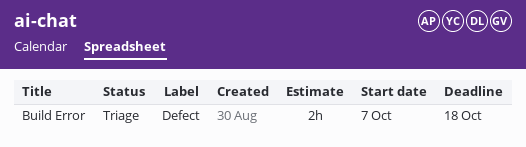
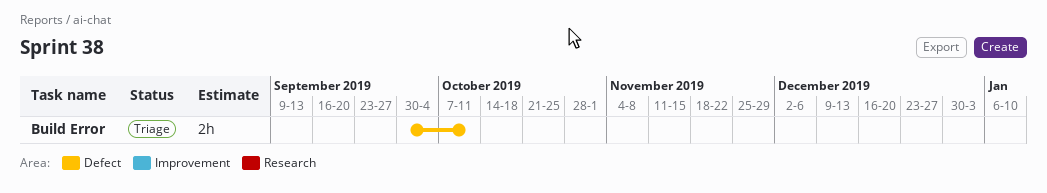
Build Error, start: Oct 7 -> Sep 30
Build Error, due: Oct 18 -> Oct 11

